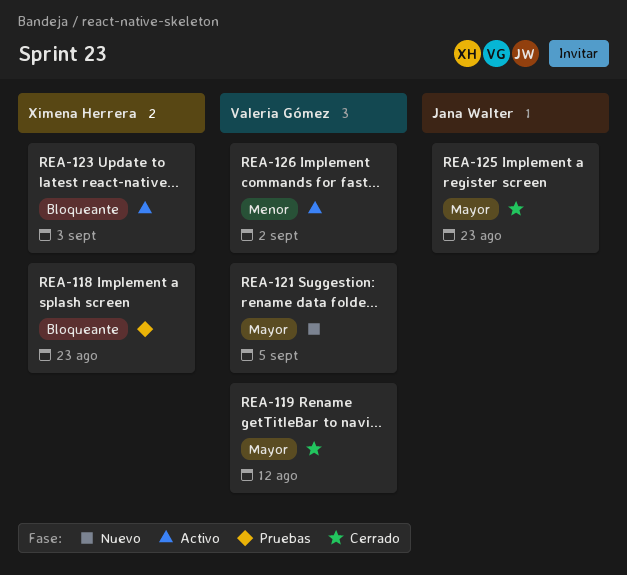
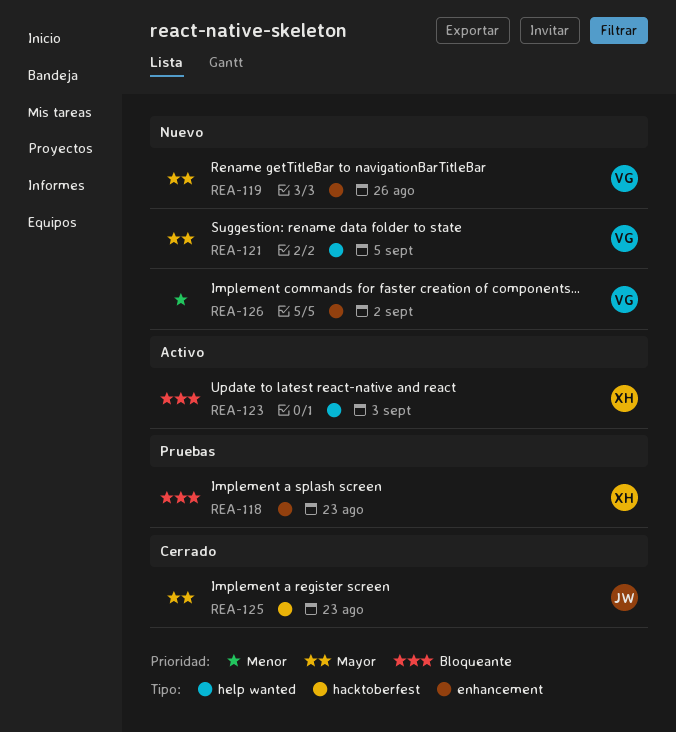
REA-119, status: Cerrado -> Nuevo
REA-119, due: Aug 12 -> Aug 26
REA-126, status: Activo -> Nuevo

